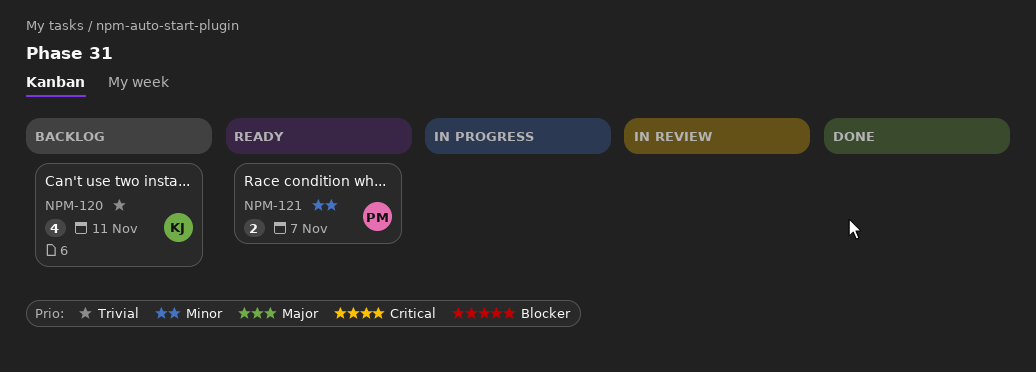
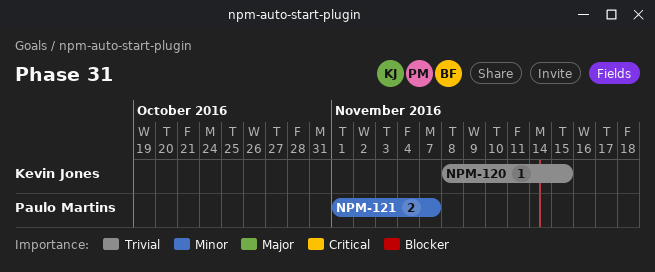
NPM-120, estimate: 4 -> 1
NPM-120, due: Nov 11 -> Nov 15

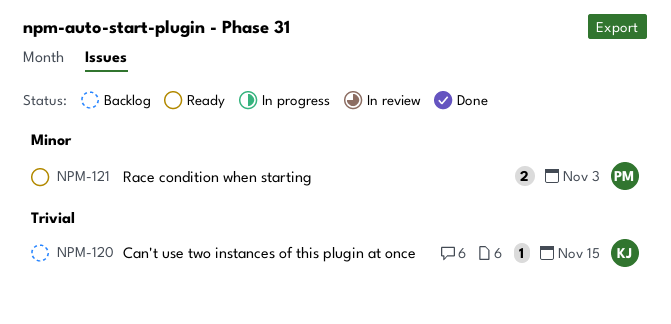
NPM-121, due: Nov 7 -> Nov 3

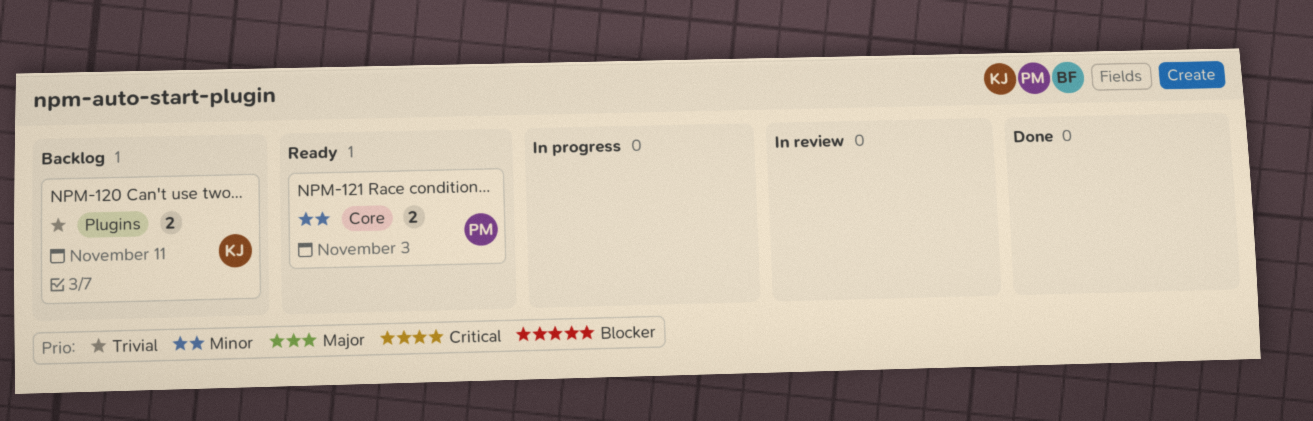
NPM-120, estimate: 1 -> 2
NPM-120, due: Nov 15 -> Nov 11

